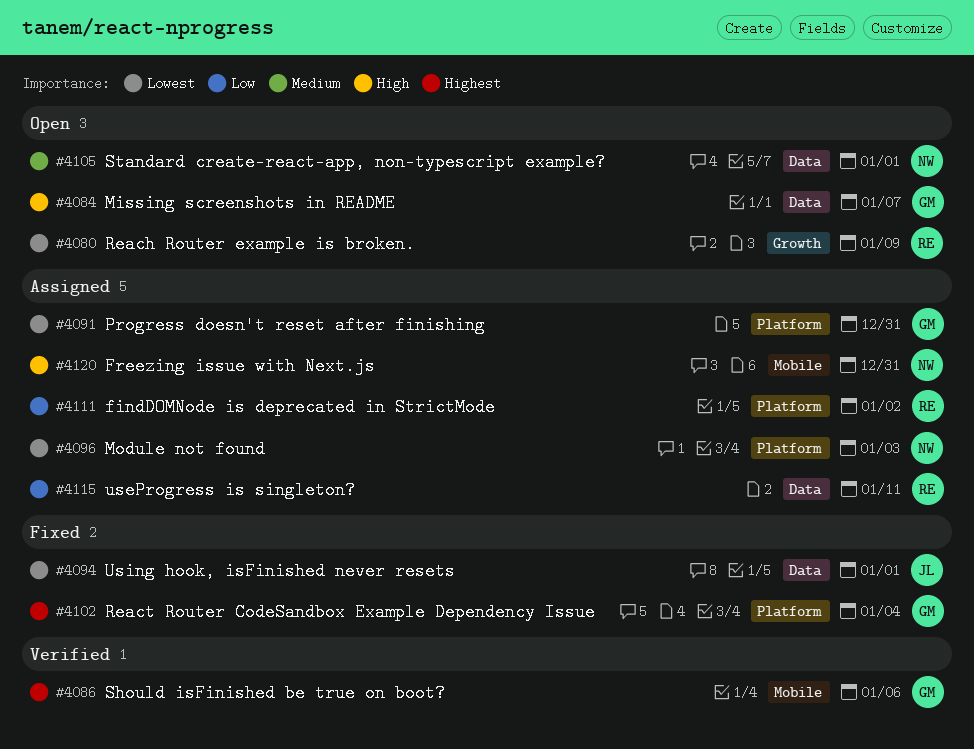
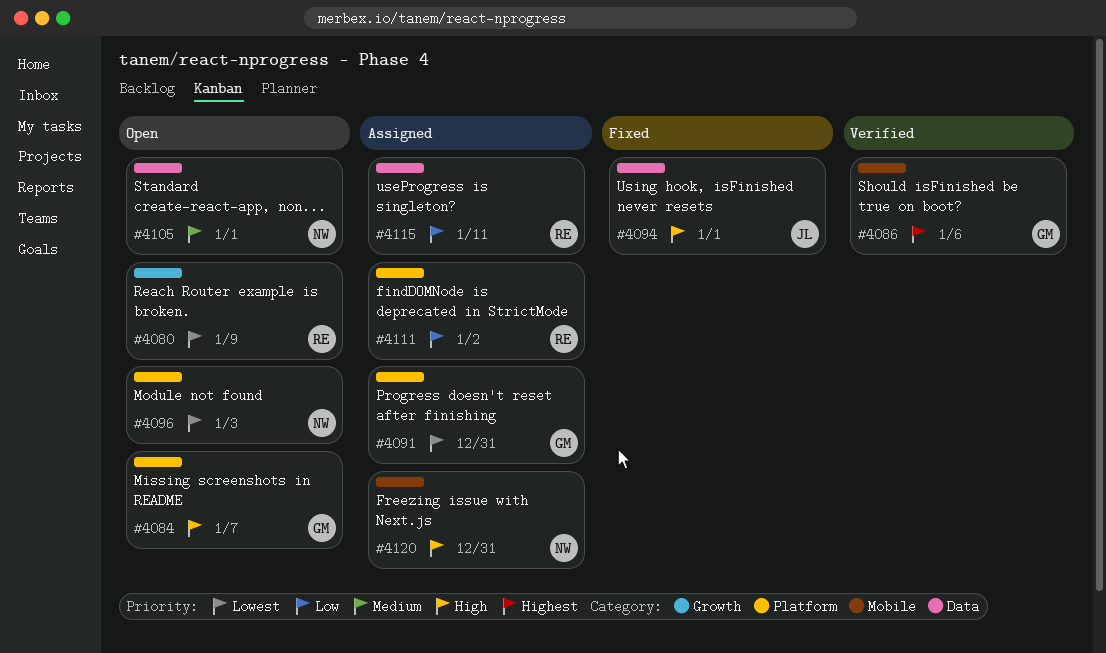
#4084, label: Data -> Platform
#4094, priority: Lowest -> High
#4096, status: Assigned -> Open
#4102: present -> none

